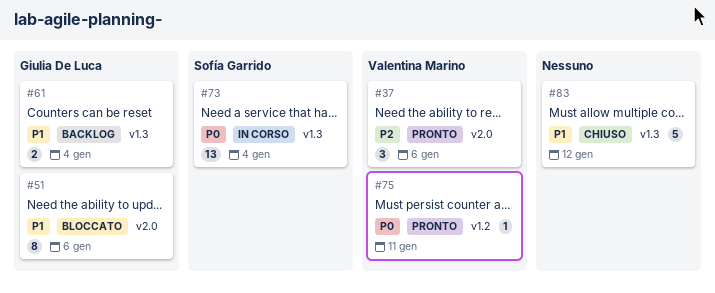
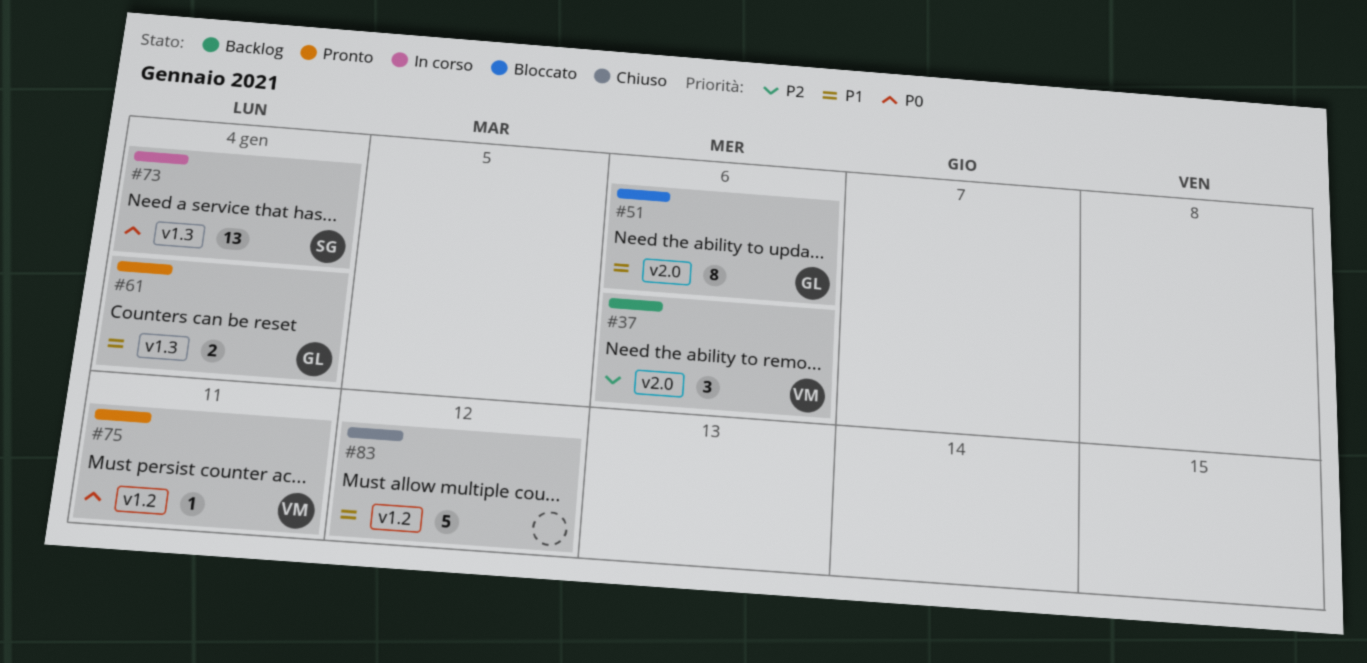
#37, status: Pronto -> Backlog
#61, status: Backlog -> Pronto
#83, label: v1.3 -> v1.2

